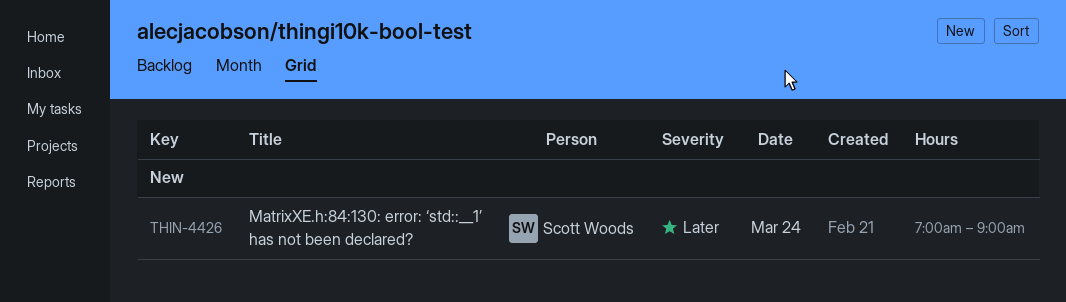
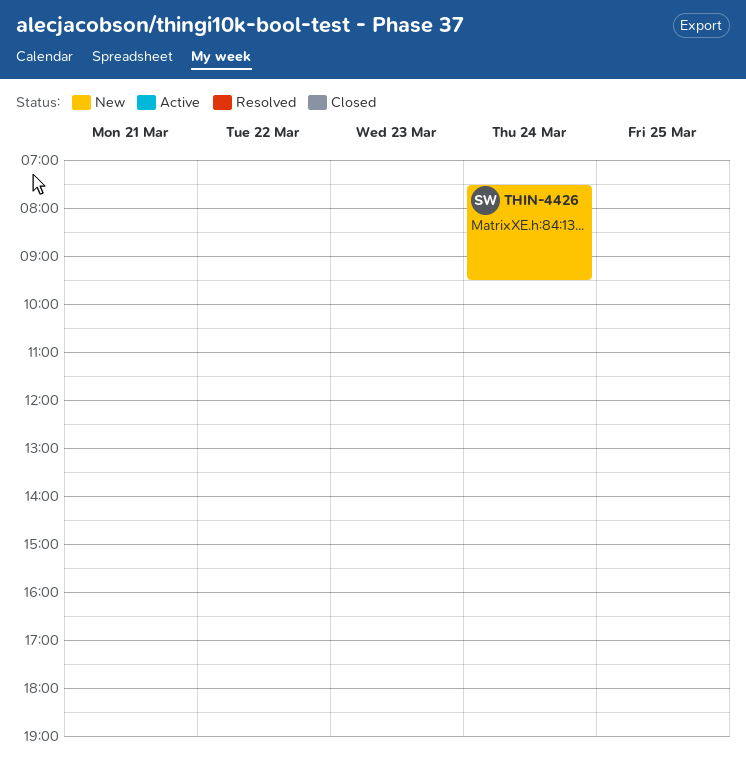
THIN-4426, begins: 07:00 -> 07:30
THIN-4426, ends: 09:00 -> 09:30

